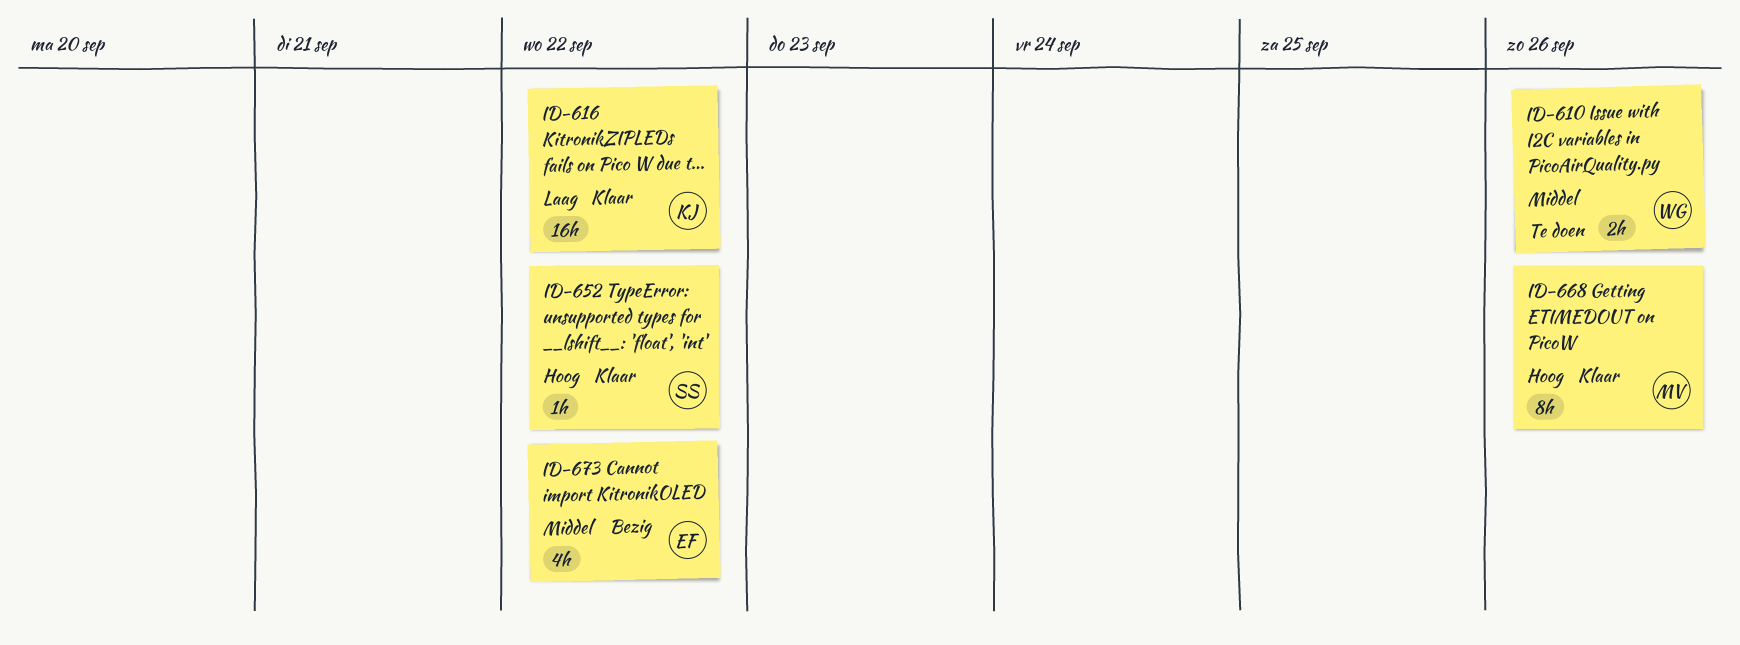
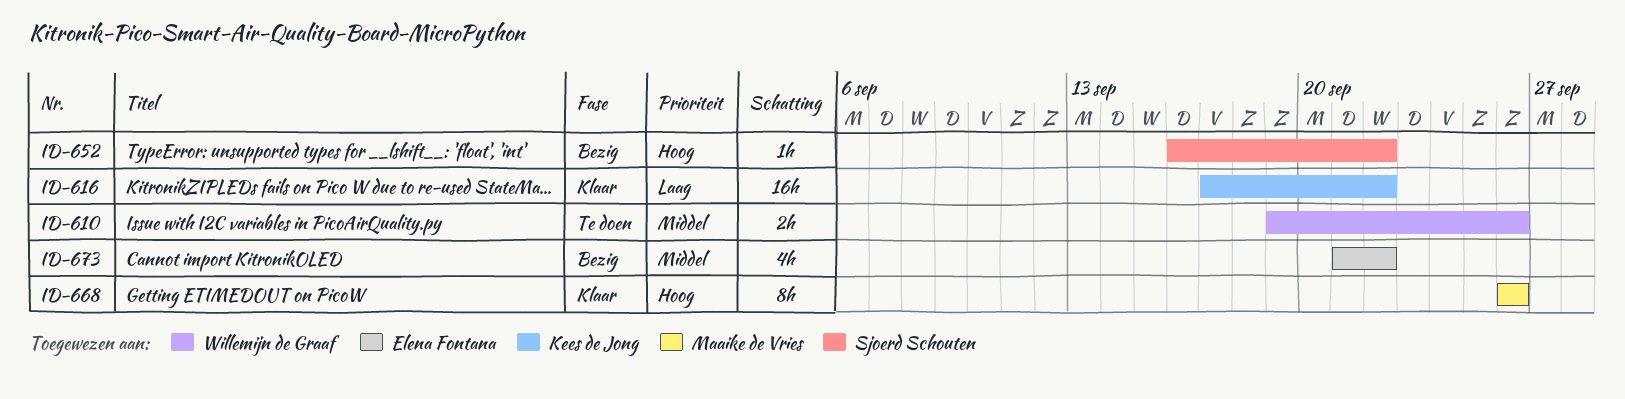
ID-652, status: Klaar -> Bezig

